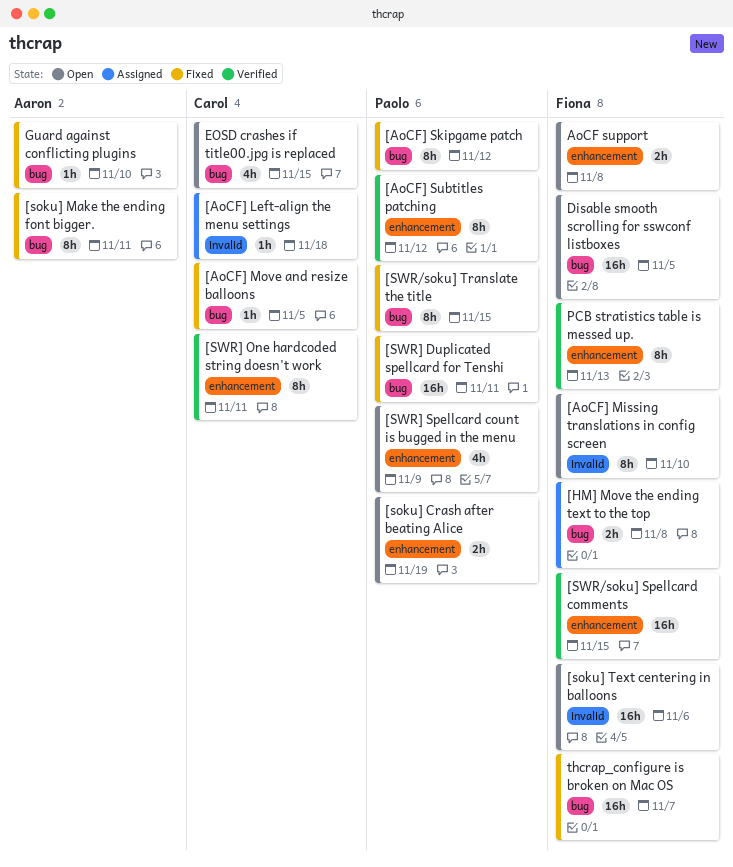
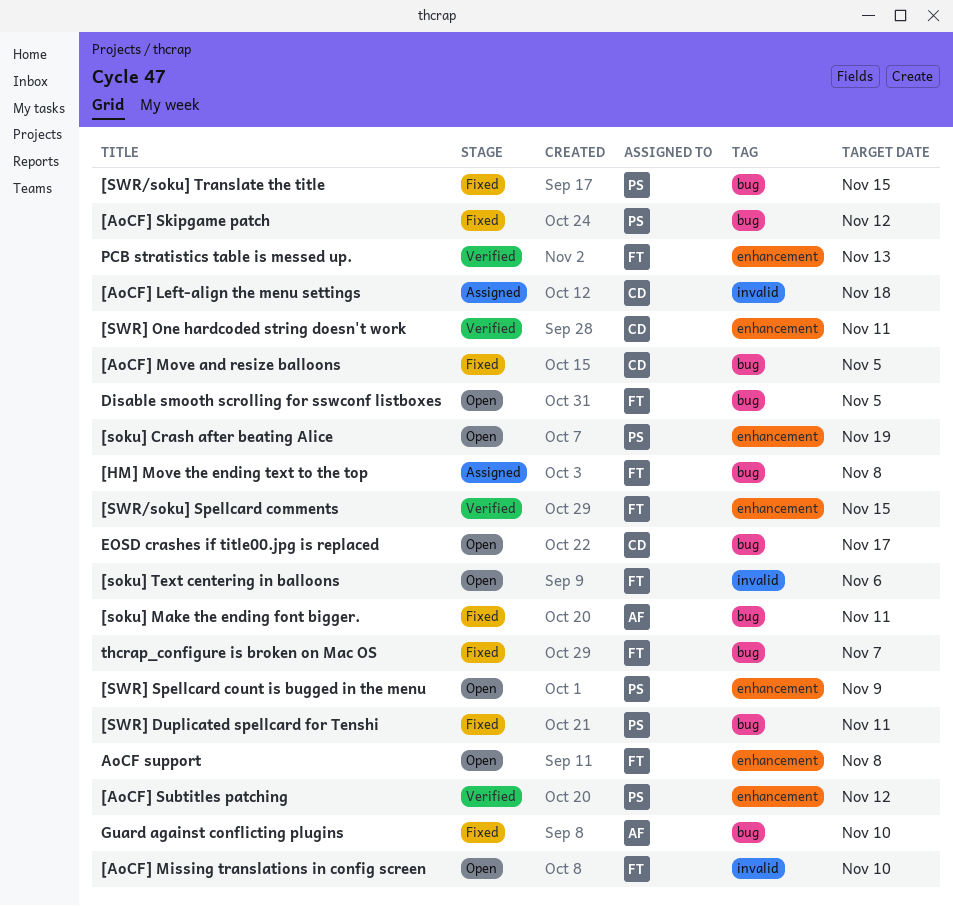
EOSD crashes if title00.jpg is replaced, due: Nov 15 -> Nov 17

